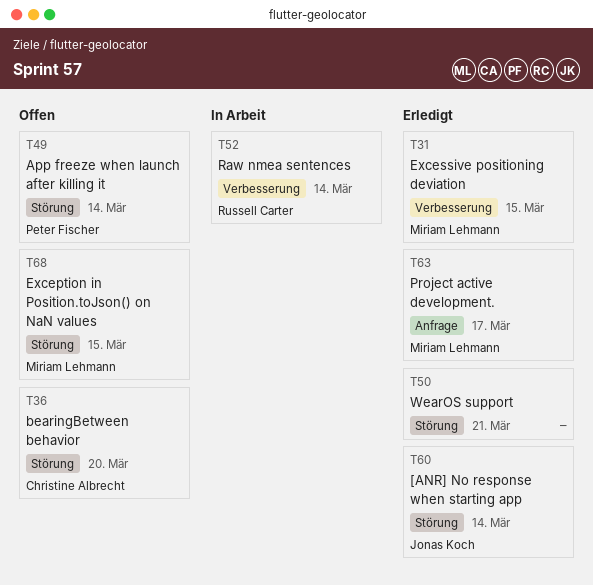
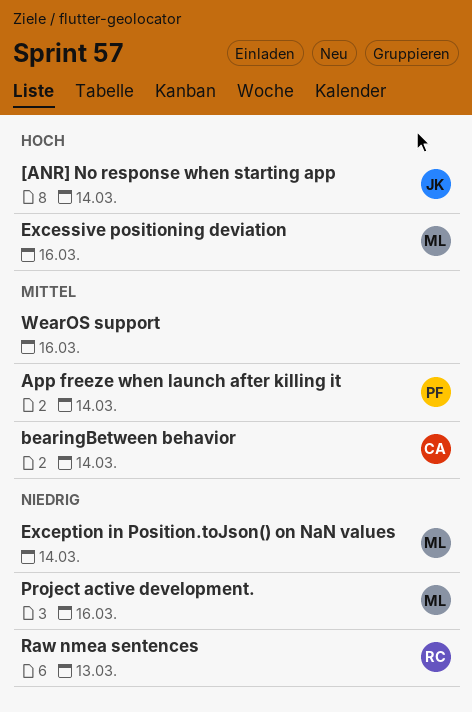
bearingBetween behavior, due: Mar 20 -> Mar 14
Exception in Position.toJson() on NaN values, due: Mar 15 -> Mar 14
Excessive positioning deviation, due: Mar 15 -> Mar 16
Project active development., due: Mar 17 -> Mar 16
Raw nmea sentences, due: Mar 14 -> Mar 13
WearOS support, due: Mar 21 -> Mar 16

